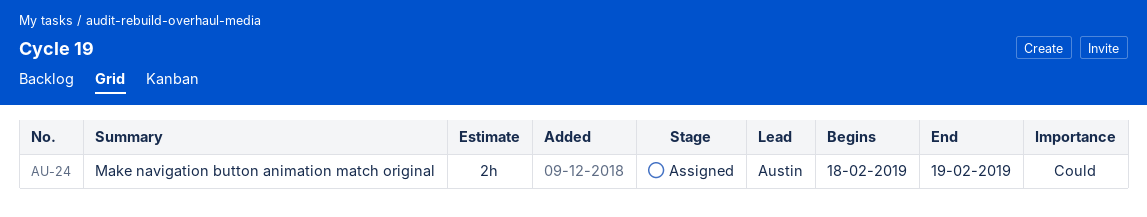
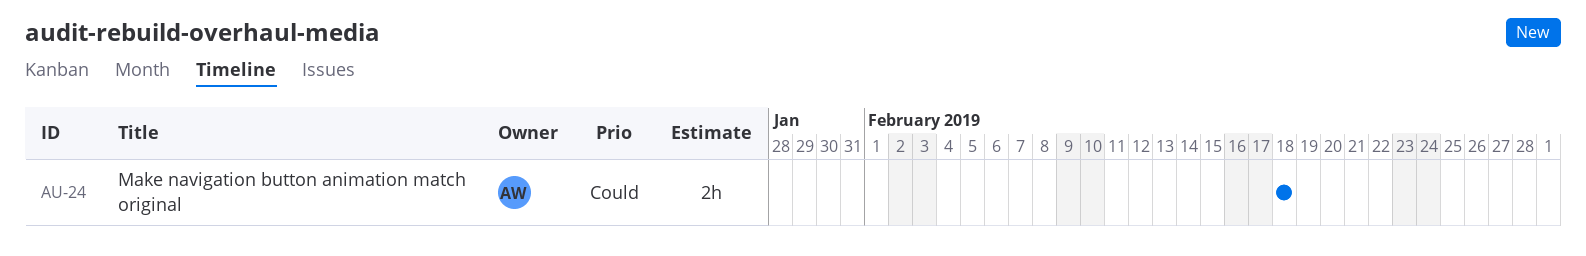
AU-24, due: Feb 19 -> Feb 18

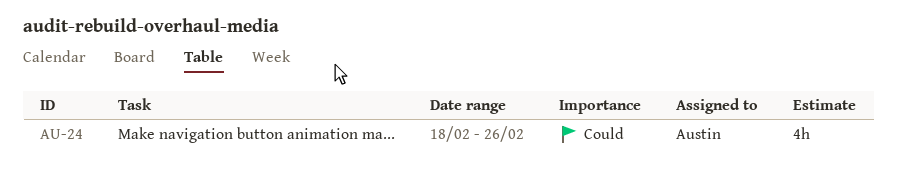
AU-24, estimate: 2h -> 4h
AU-24, due: Feb 18 -> Feb 26

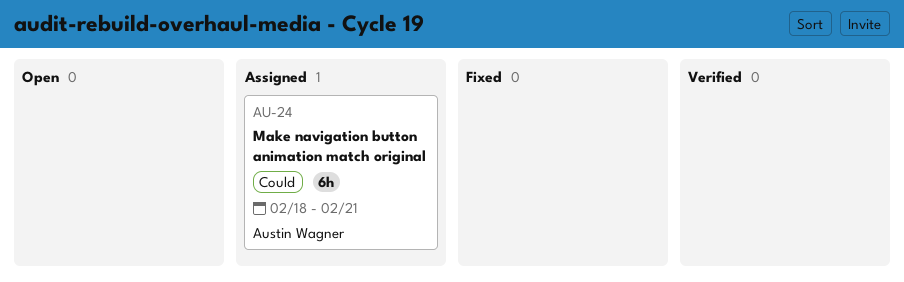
AU-24, estimate: 4h -> 6h
AU-24, due: Feb 26 -> Feb 21

